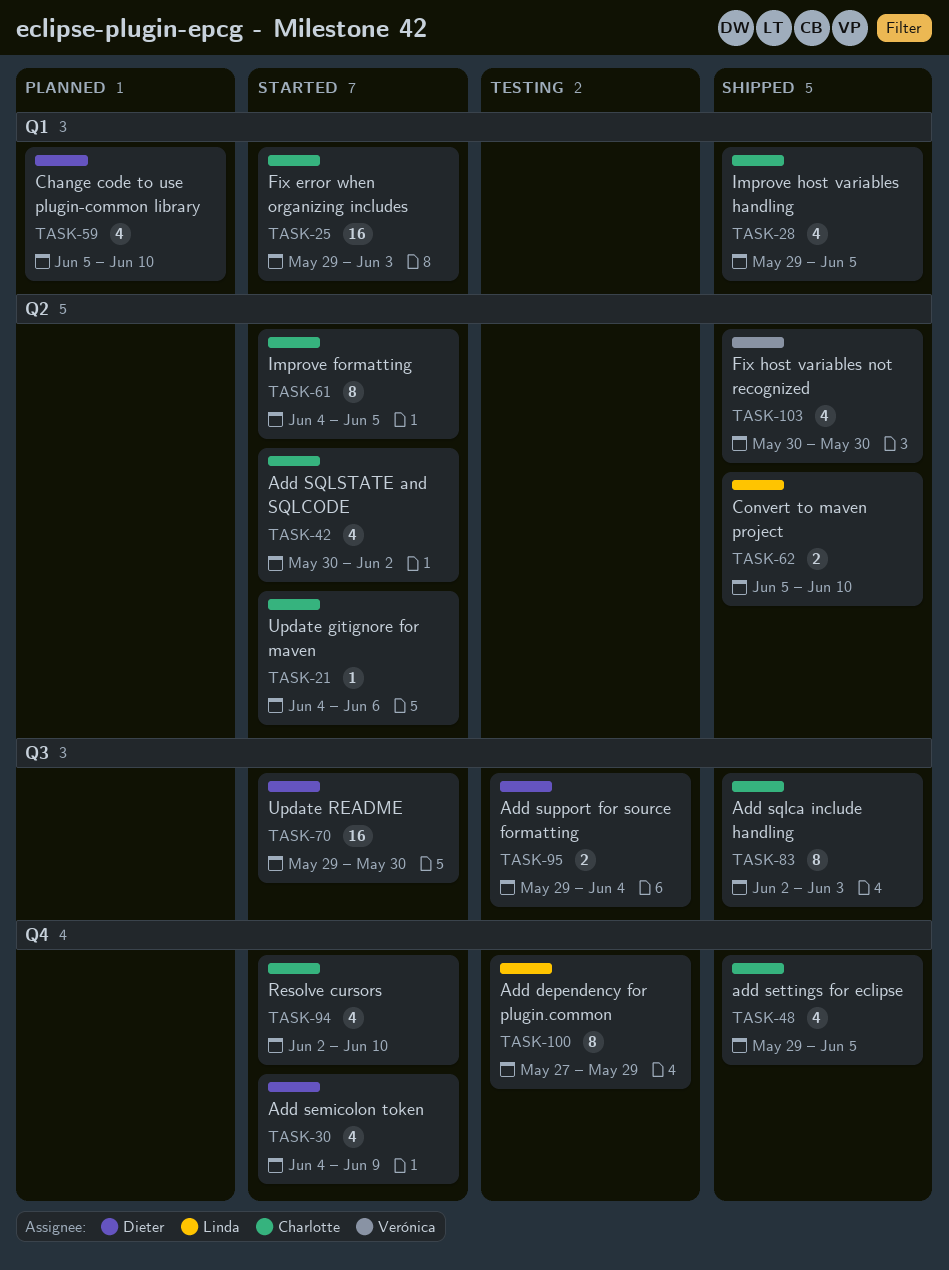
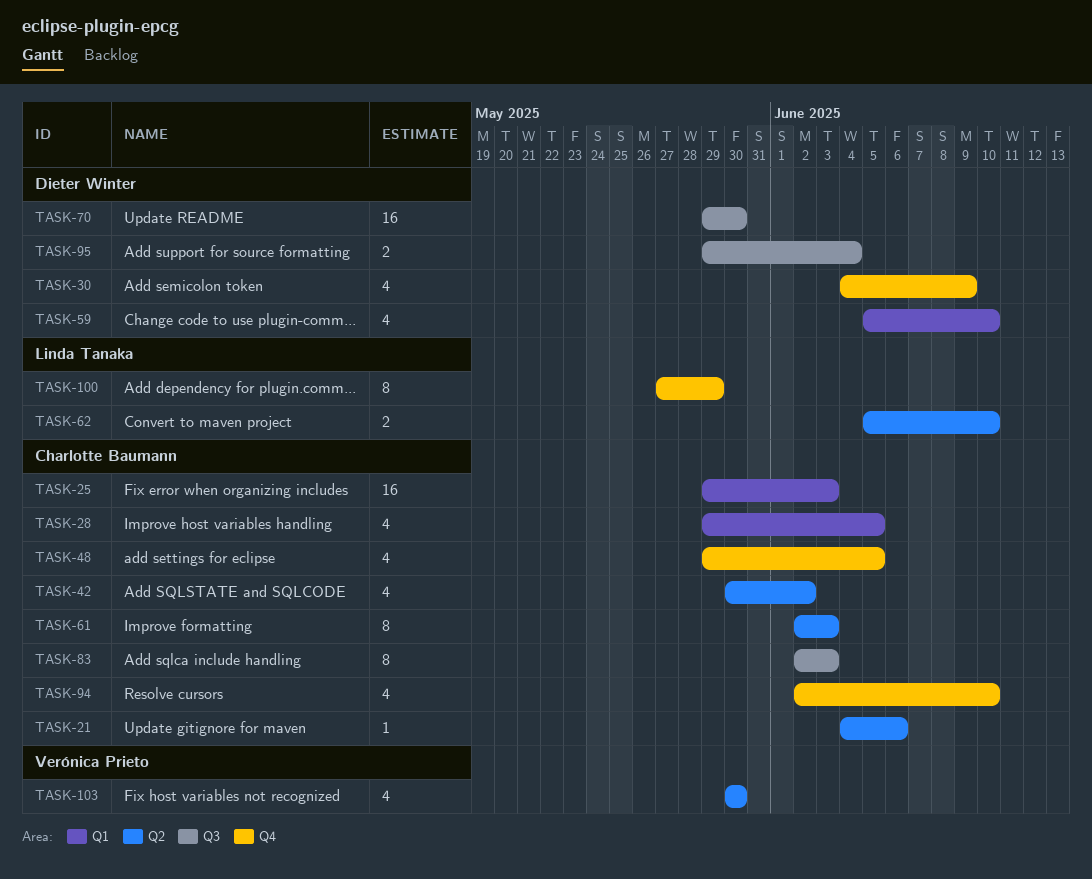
TASK-61, start: Jun 4 -> Jun 2
TASK-61, due: Jun 5 -> Jun 3

